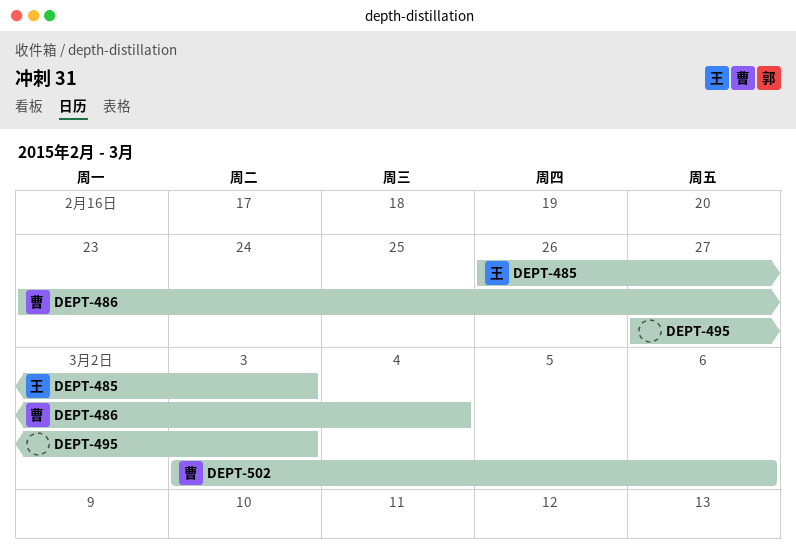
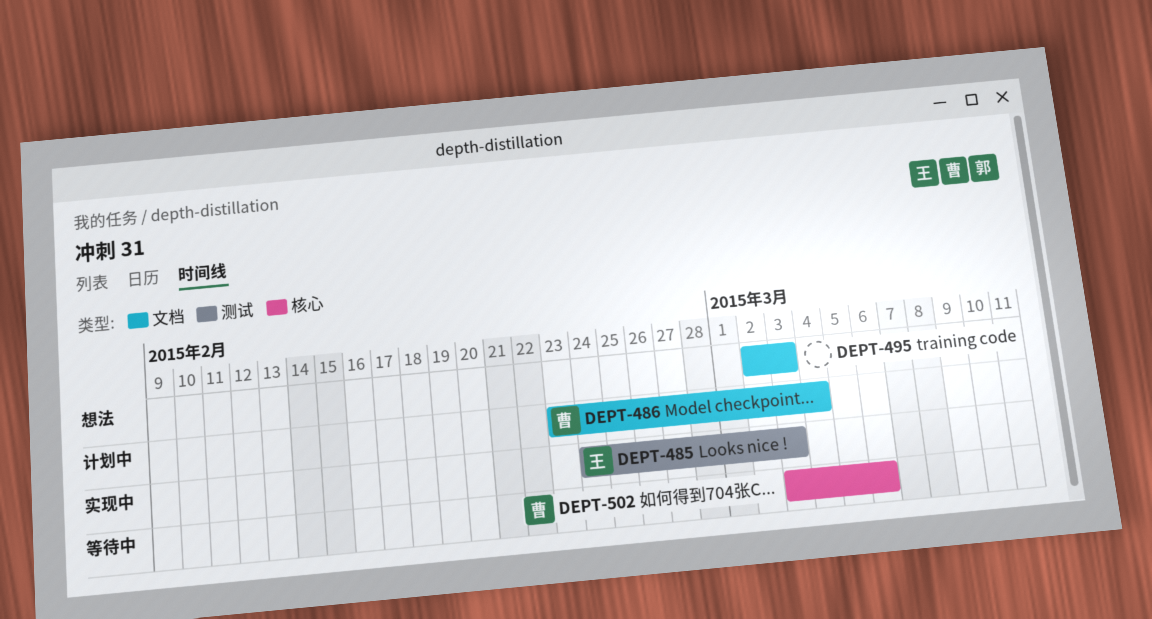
DEPT-485, start: Feb 26 -> Feb 24
DEPT-495, start: Feb 27 -> Mar 2

